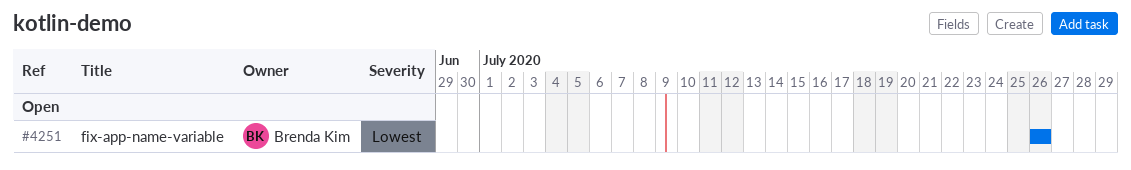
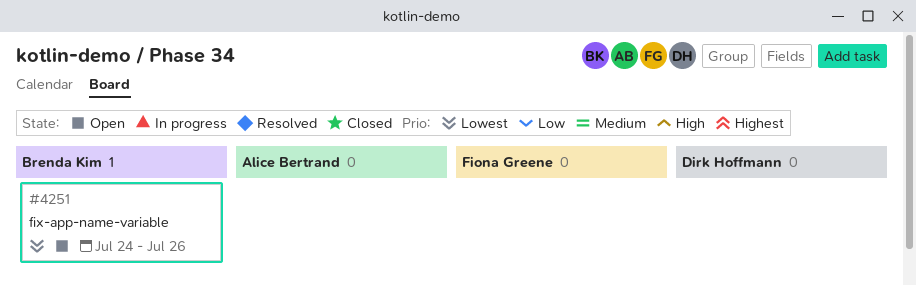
#4251, start: Jul 26 -> Jul 24

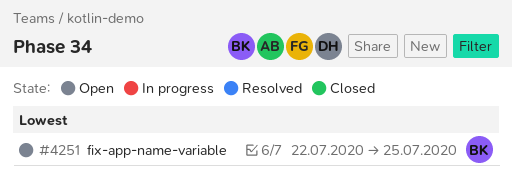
#4251, start: Jul 24 -> Jul 22
#4251, due: Jul 26 -> Jul 25

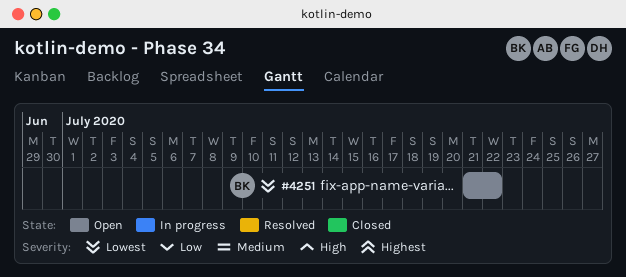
#4251, start: Jul 22 -> Jul 21
#4251, due: Jul 25 -> Jul 22

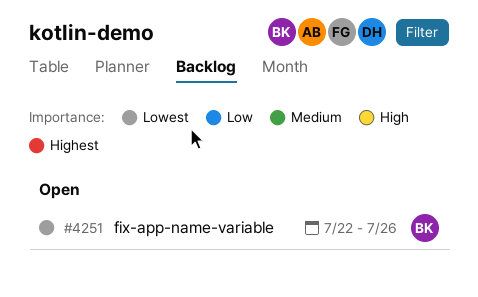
#4251, start: Jul 21 -> Jul 22
#4251, due: Jul 22 -> Jul 26

